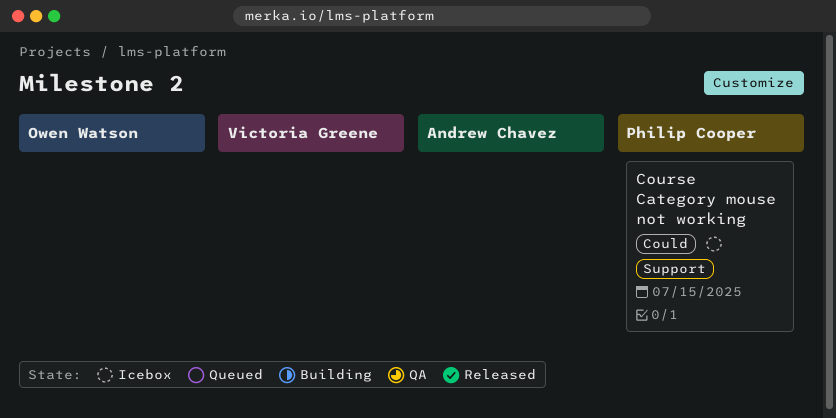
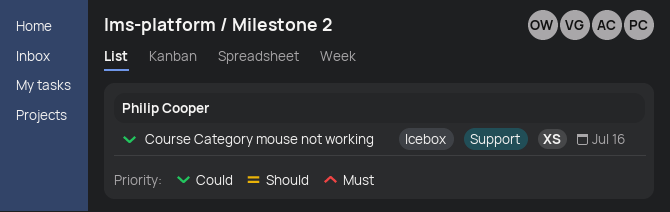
Course Category mouse not working, due: Jul 15 -> Jul 16

